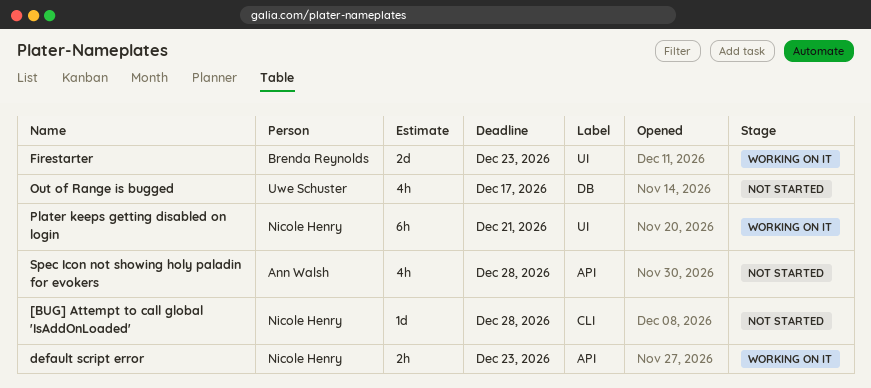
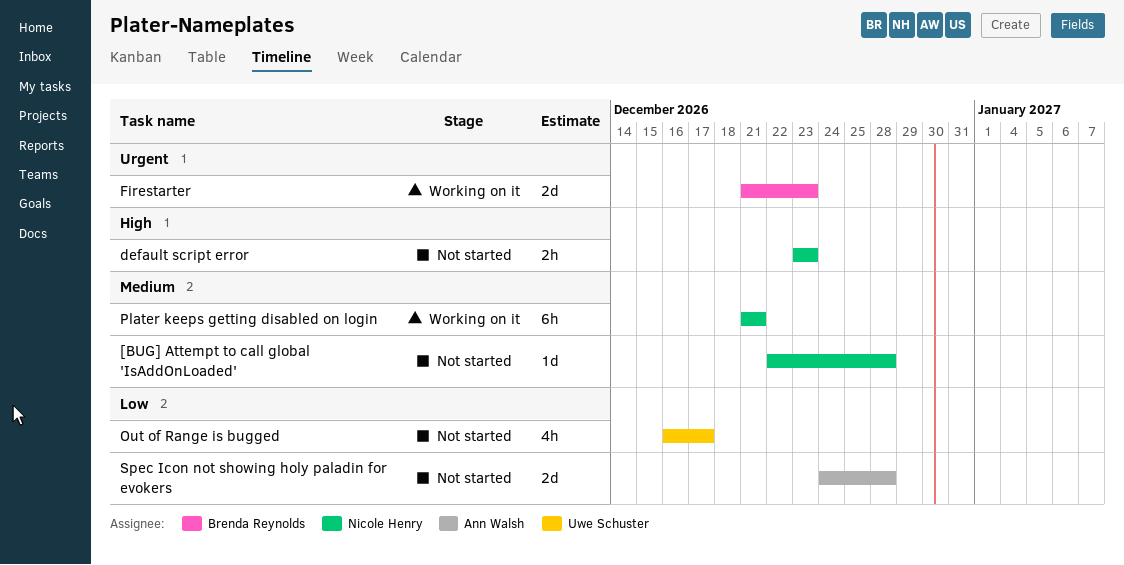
default script error, status: Working on it -> Not started
Spec Icon not showing holy paladin for evokers, estimate: 4h -> 2d

